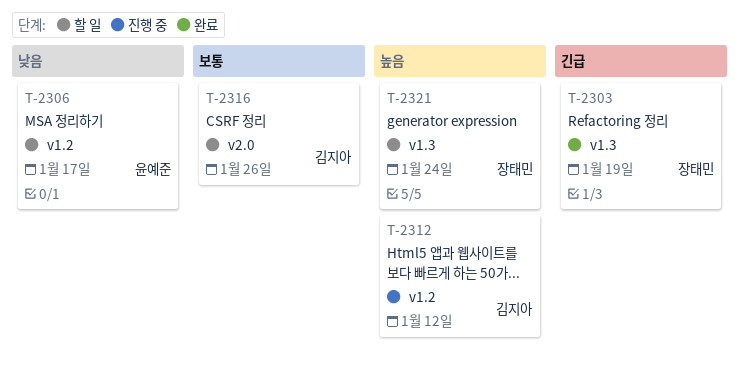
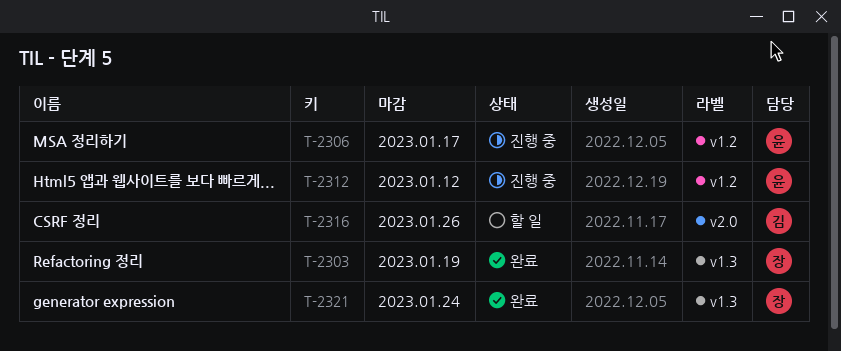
T-2306, status: 할 일 -> 진행 중
T-2312, owner: 김지아 -> 윤예준
T-2321, status: 할 일 -> 완료

